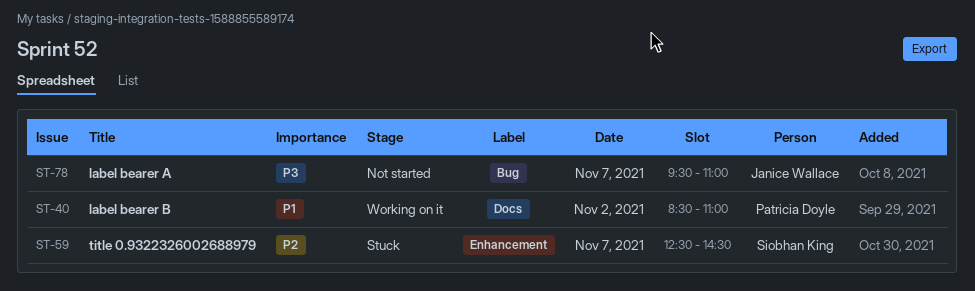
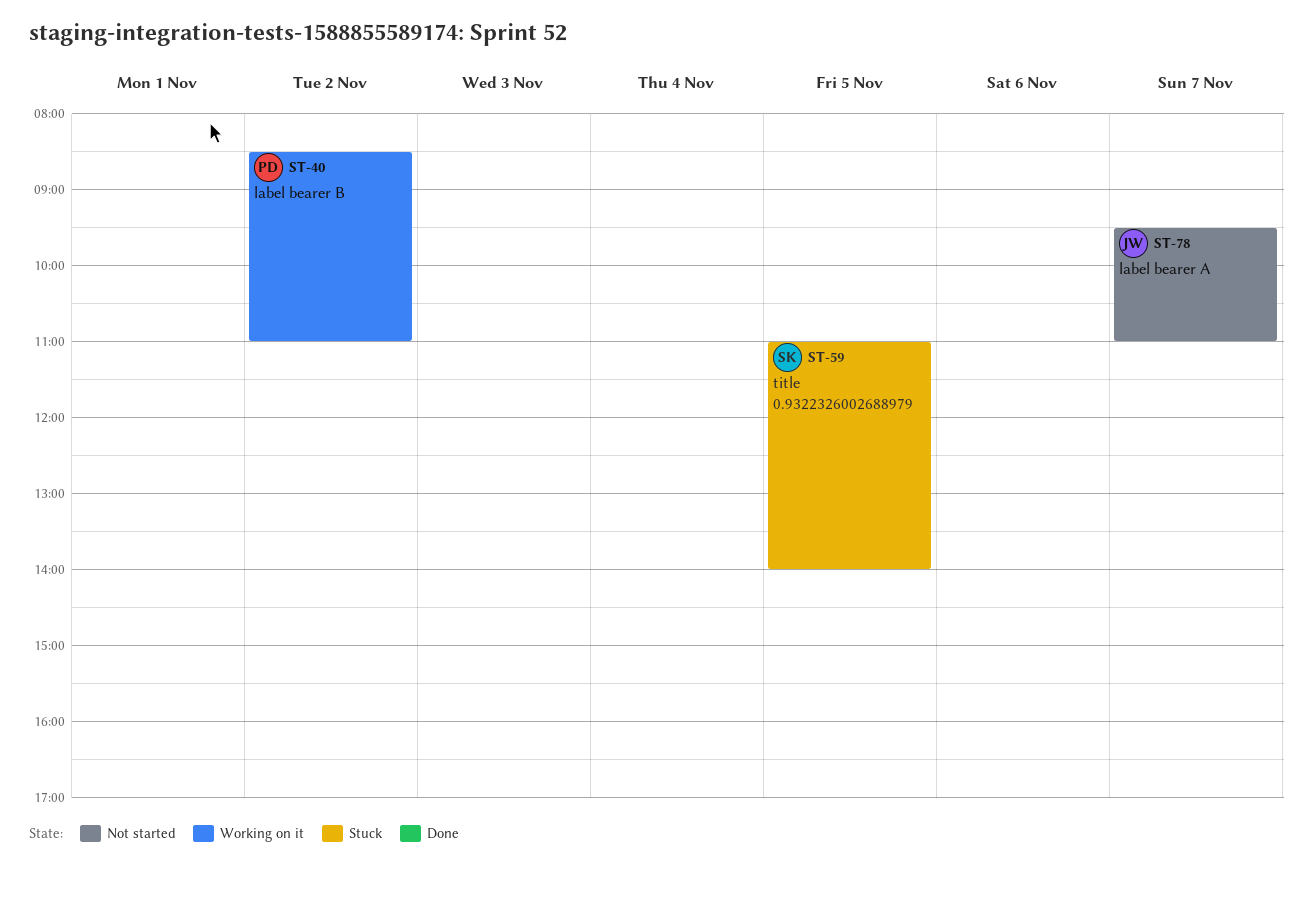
ST-59, day: Nov 7 -> Nov 5
ST-59, begins: 12:30 -> 11:00
ST-59, ends: 14:30 -> 14:00

